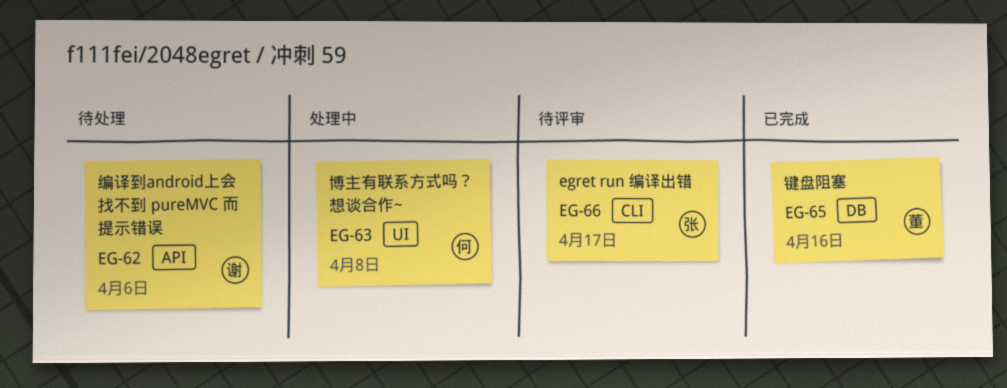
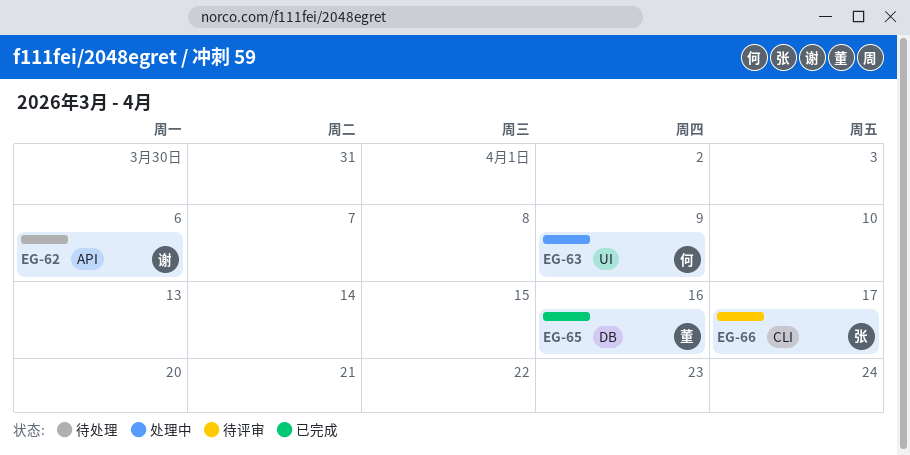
EG-63, due: Apr 8 -> Apr 9

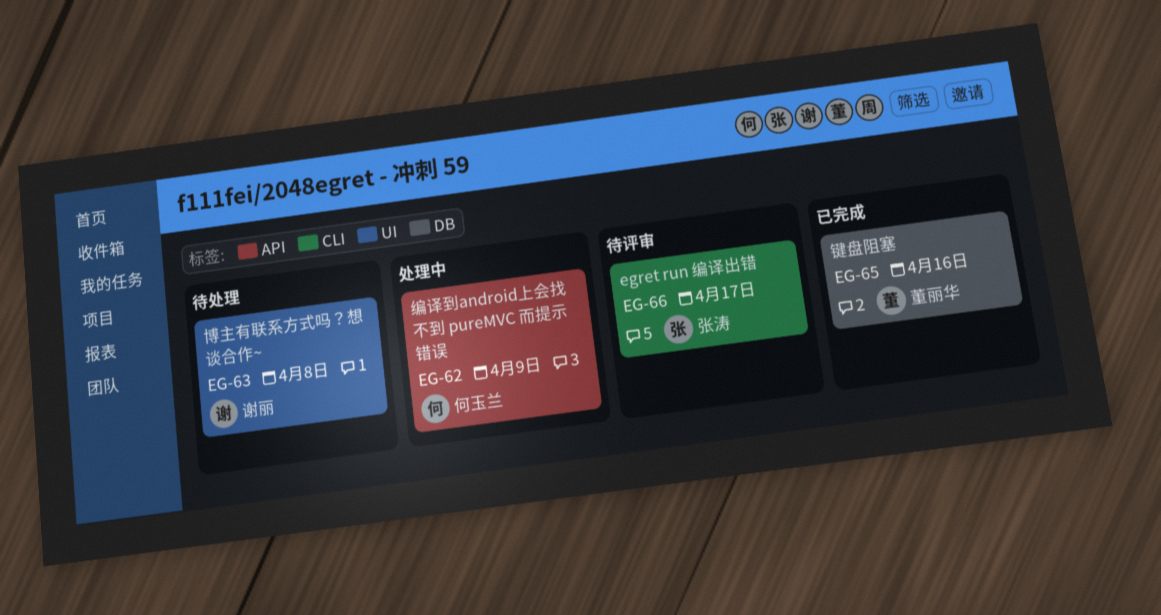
EG-62, status: 待处理 -> 处理中
EG-62, owner: 谢丽 -> 何玉兰
EG-62, due: Apr 6 -> Apr 9
EG-63, status: 处理中 -> 待处理
EG-63, owner: 何玉兰 -> 谢丽
EG-63, due: Apr 9 -> Apr 8

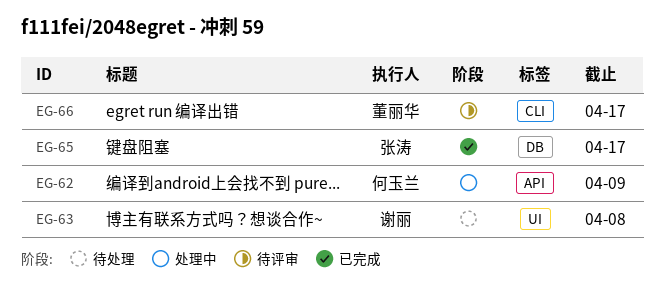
EG-65, owner: 董丽华 -> 张涛
EG-65, due: Apr 16 -> Apr 17
EG-66, owner: 张涛 -> 董丽华

